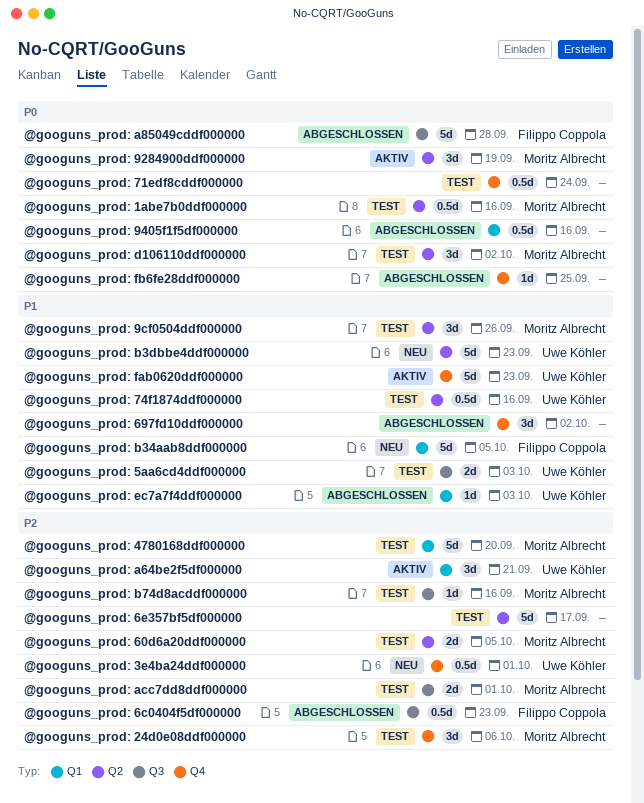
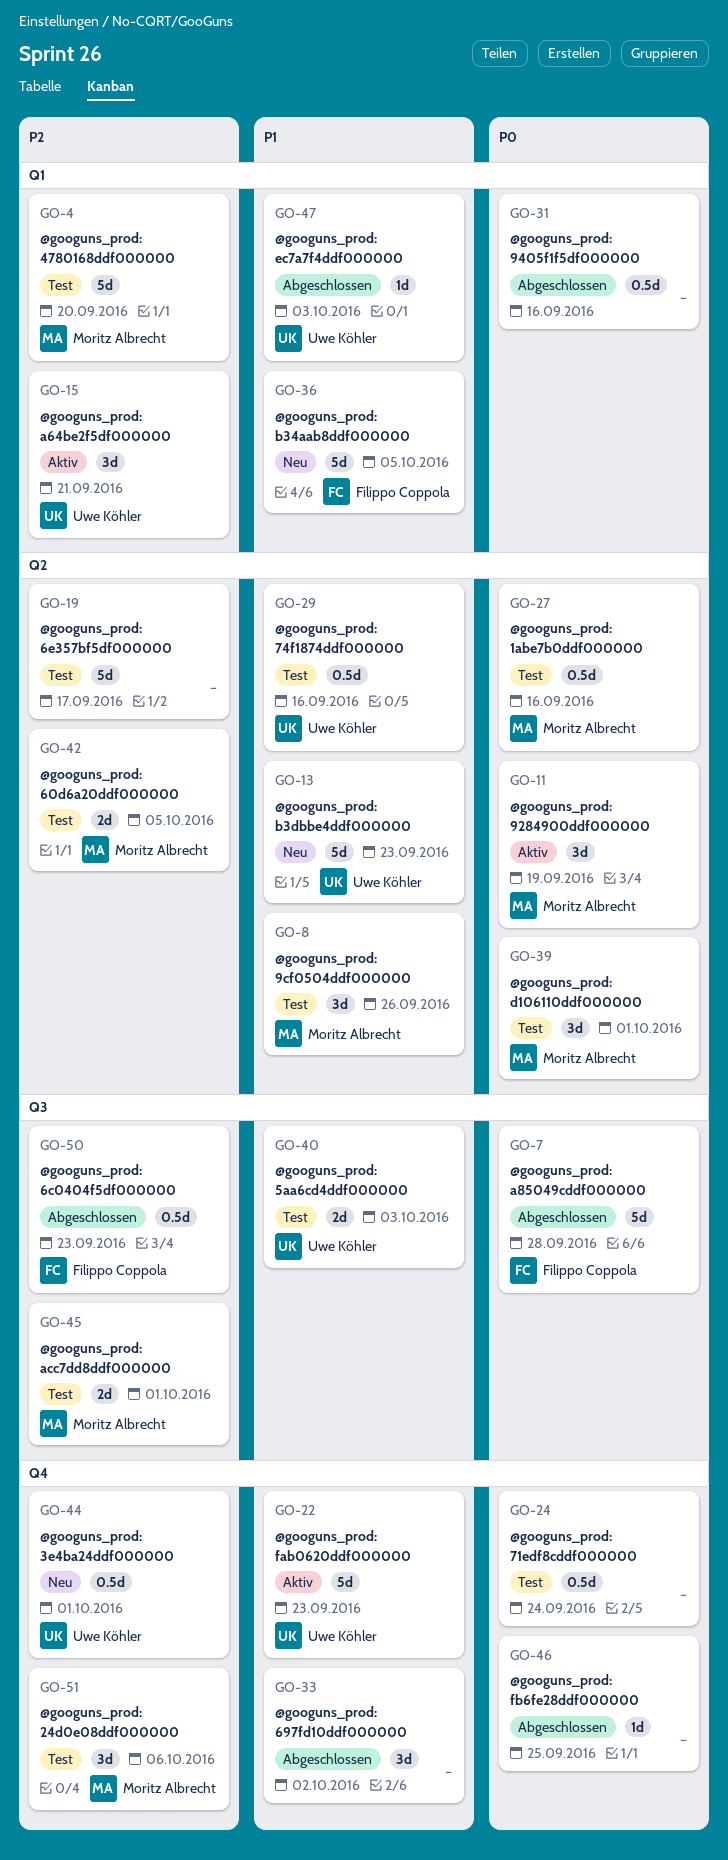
@googuns_prod: b74d8acddf000000: present -> none
@googuns_prod: d106110ddf000000, due: Oct 2 -> Oct 1

